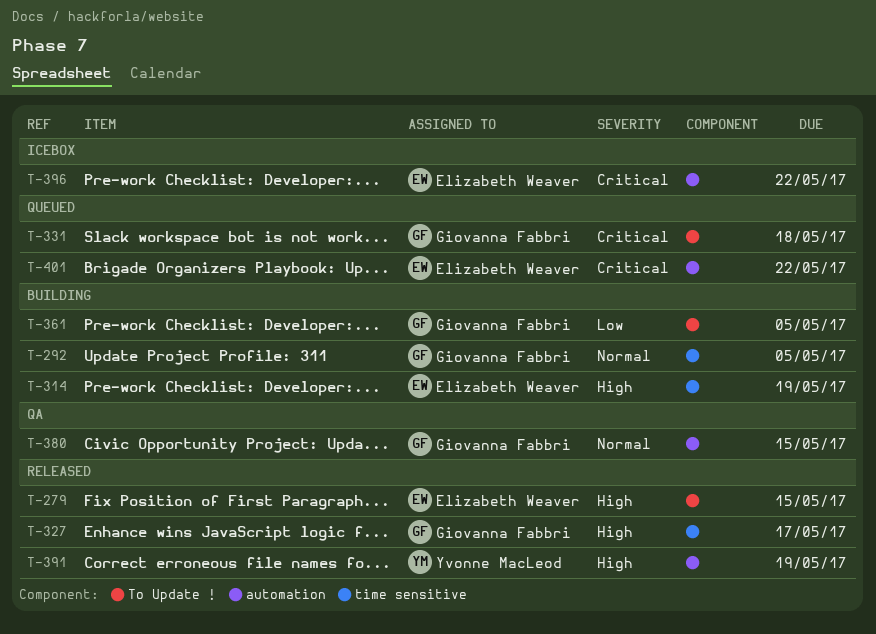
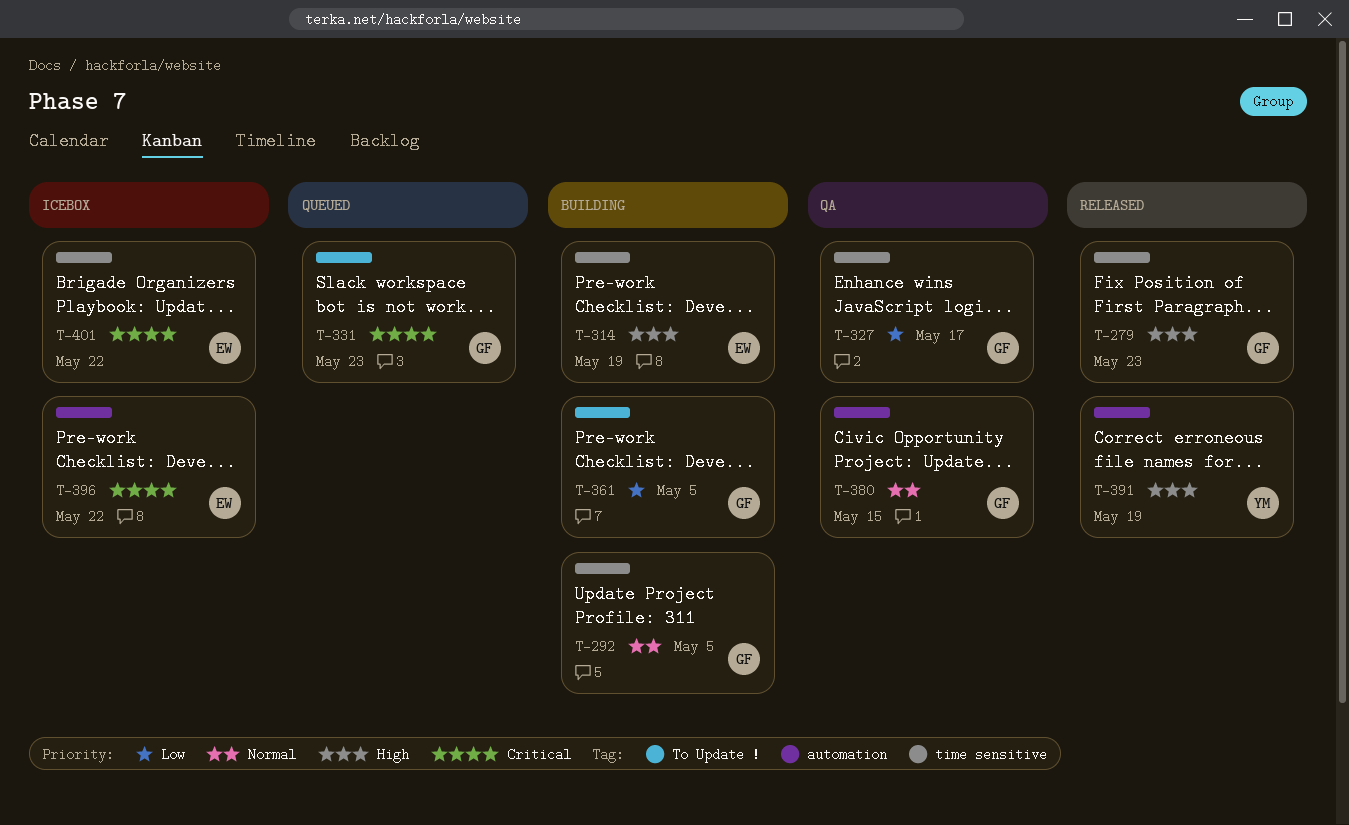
T-279, owner: Elizabeth Weaver -> Giovanna Fabbri
T-279, label: To Update ! -> time sensitive
T-279, due: May 15 -> May 23
T-327, status: Released -> QA
T-327, priority: High -> Low
T-331, due: May 18 -> May 23
T-401, status: Queued -> Icebox
T-401, label: automation -> time sensitive

